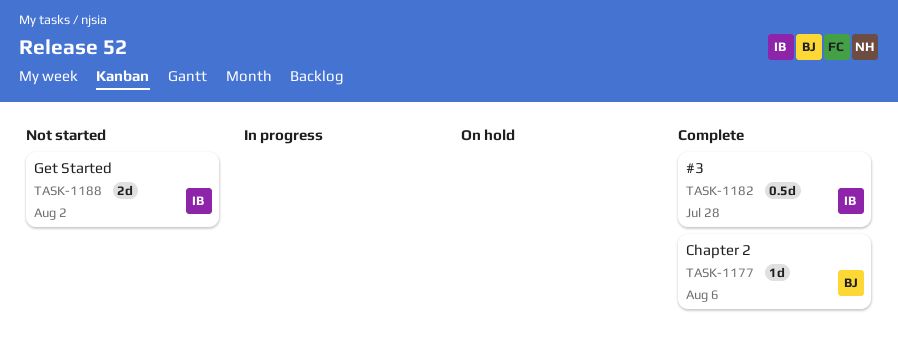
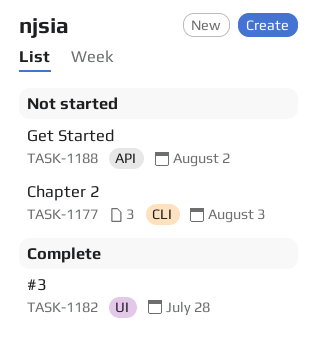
TASK-1177, status: Complete -> Not started
TASK-1177, due: Aug 6 -> Aug 3

